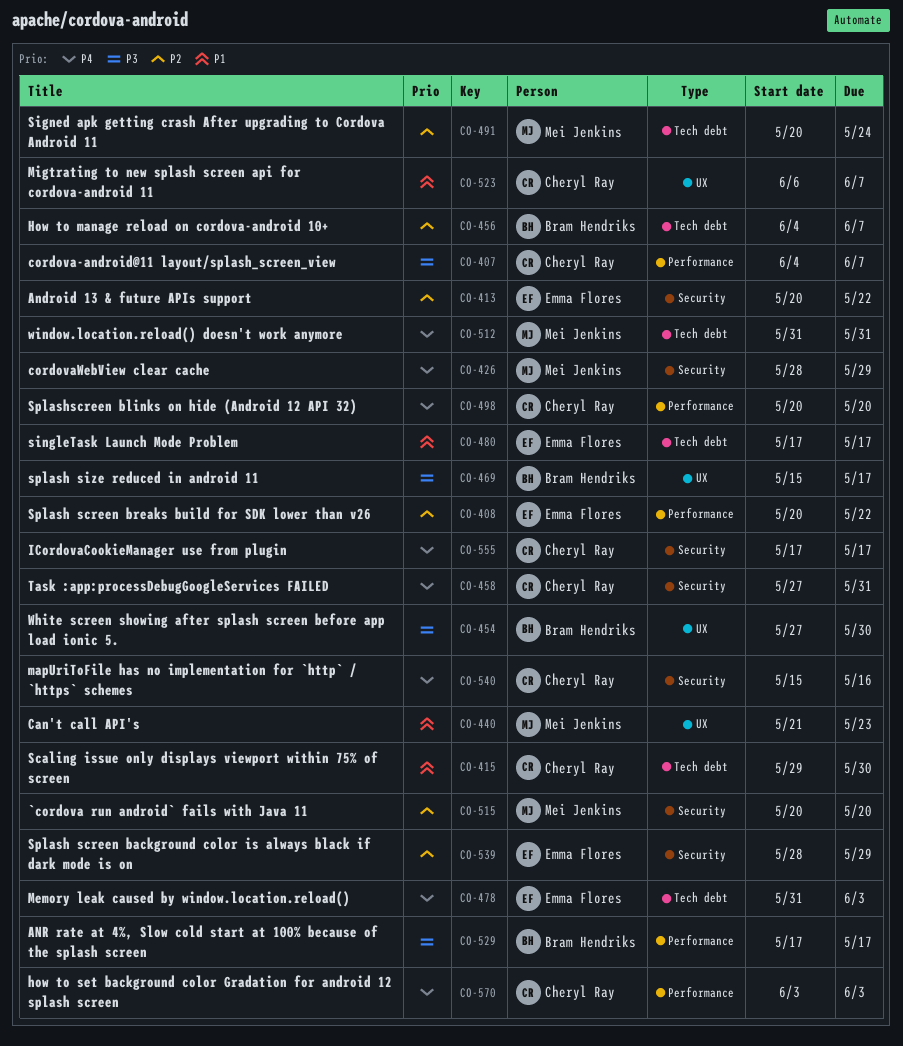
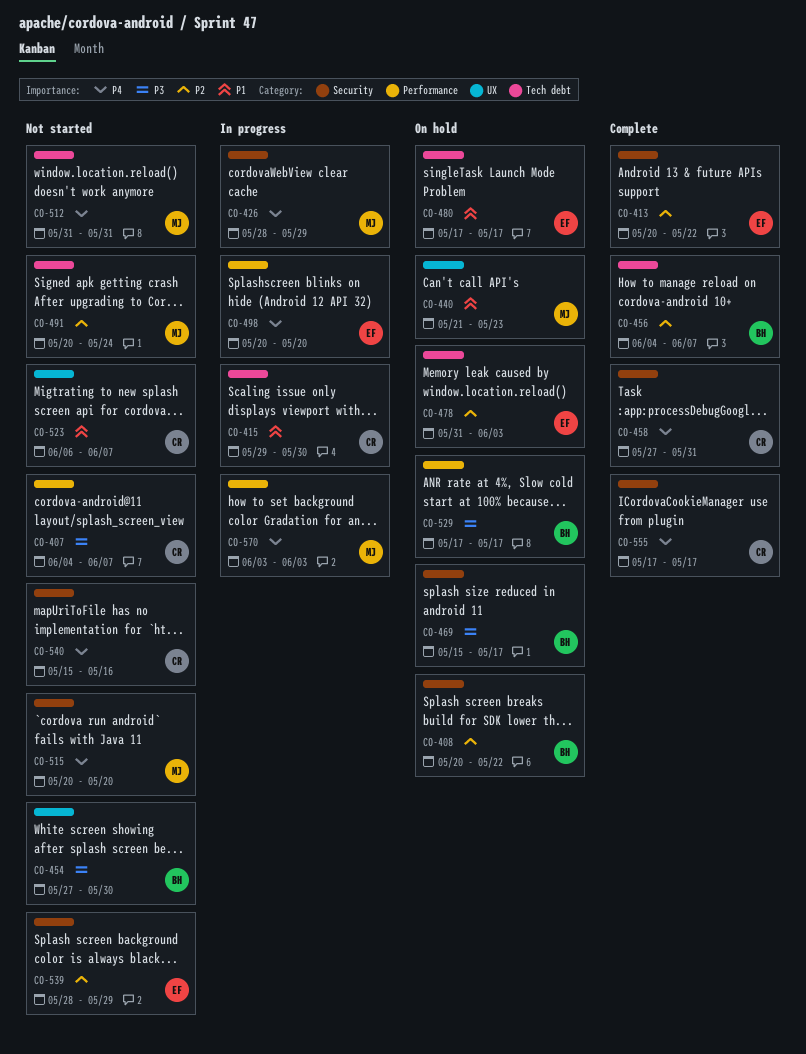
CO-408, owner: Emma Flores -> Bram Hendriks
CO-408, label: Performance -> Security
CO-469, label: UX -> Security
CO-478, priority: P4 -> P2
CO-498, owner: Cheryl Ray -> Emma Flores
CO-515, priority: P2 -> P4
CO-570, owner: Cheryl Ray -> Mei Jenkins

